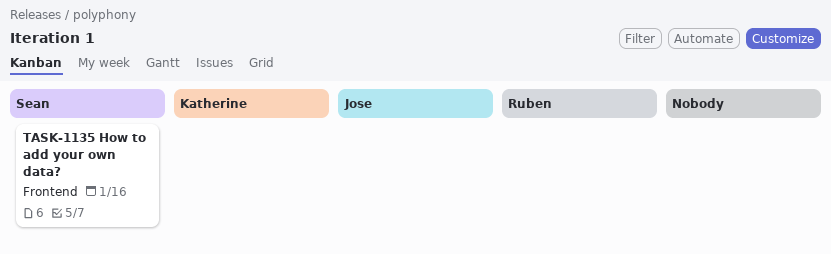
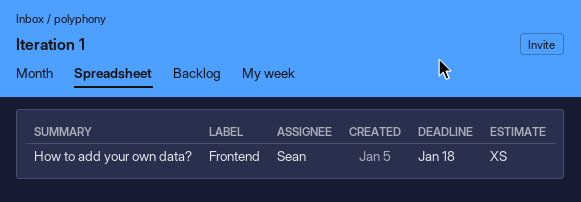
How to add your own data?, due: Jan 16 -> Jan 18

